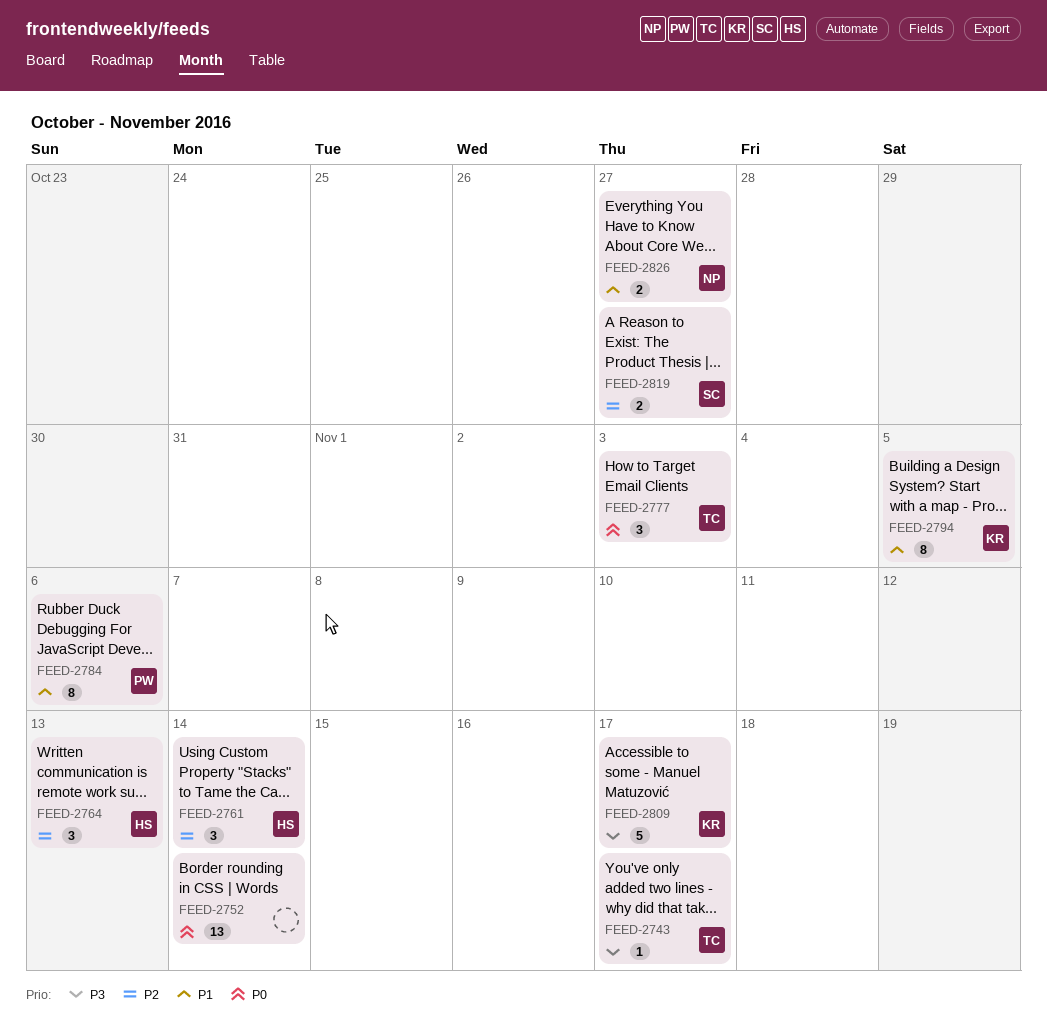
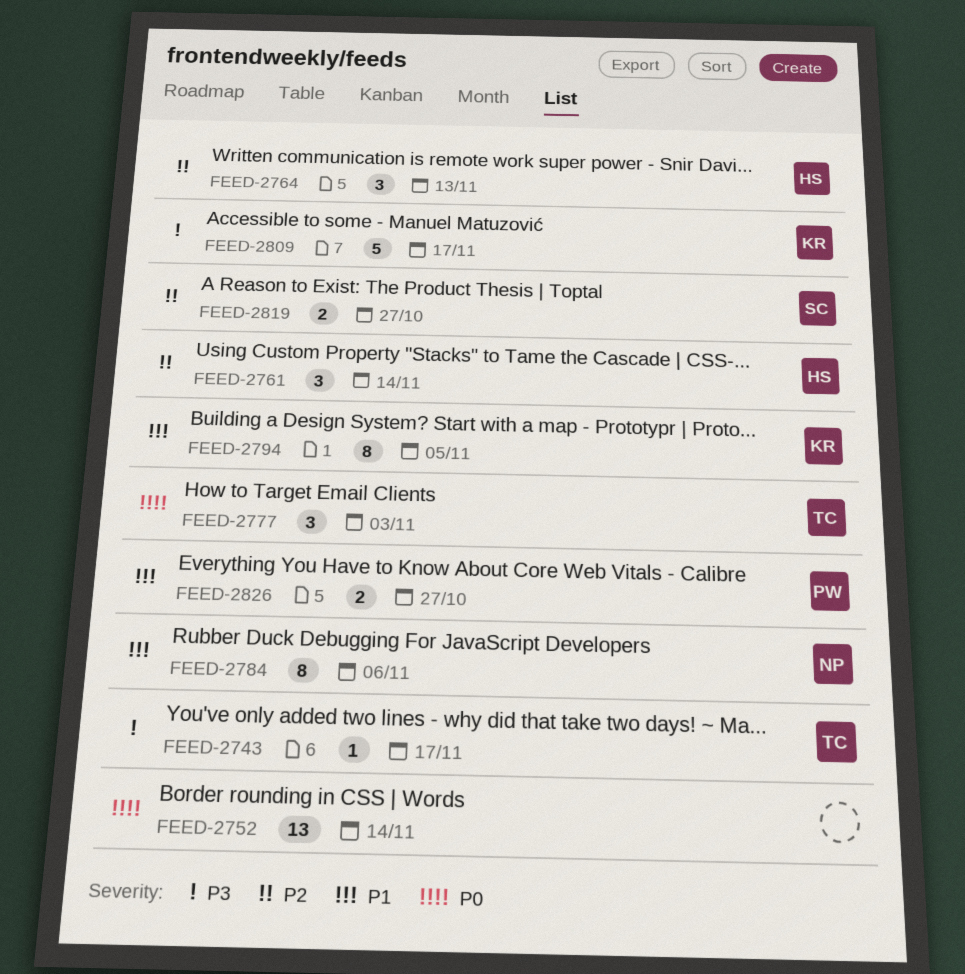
FEED-2784, owner: PW -> NP
FEED-2826, owner: NP -> PW

